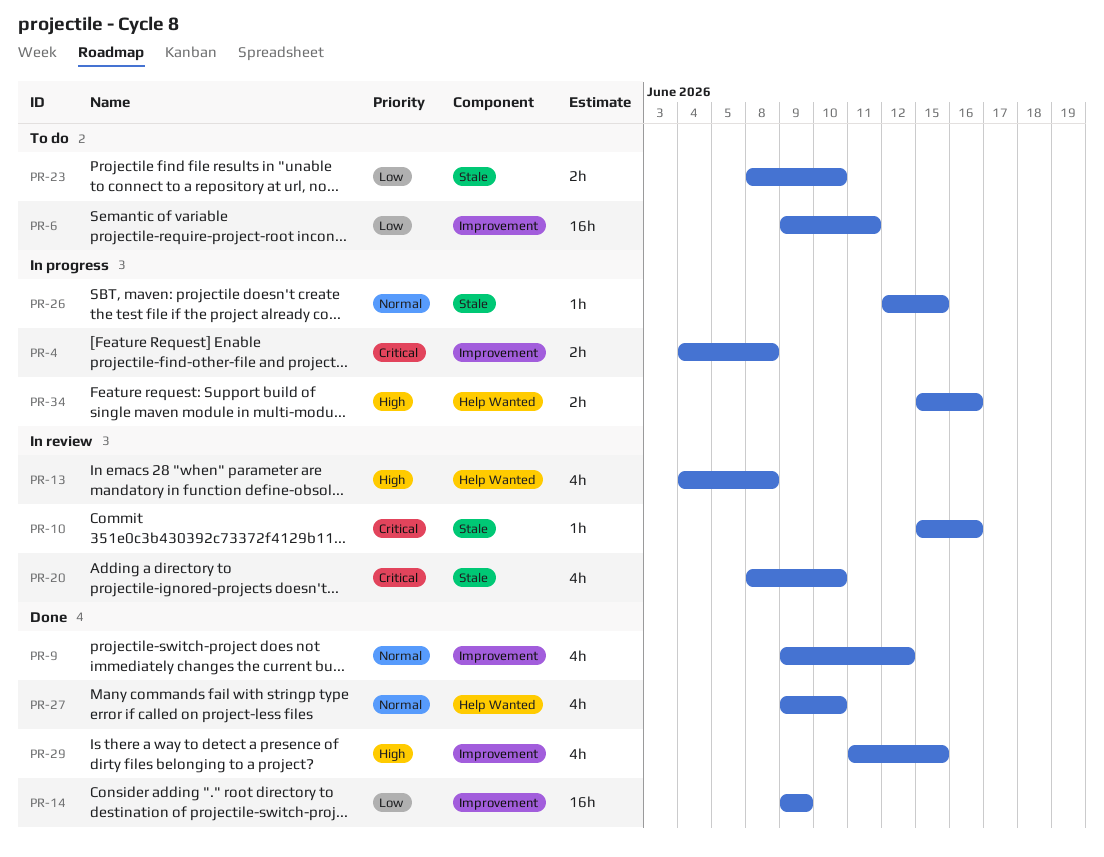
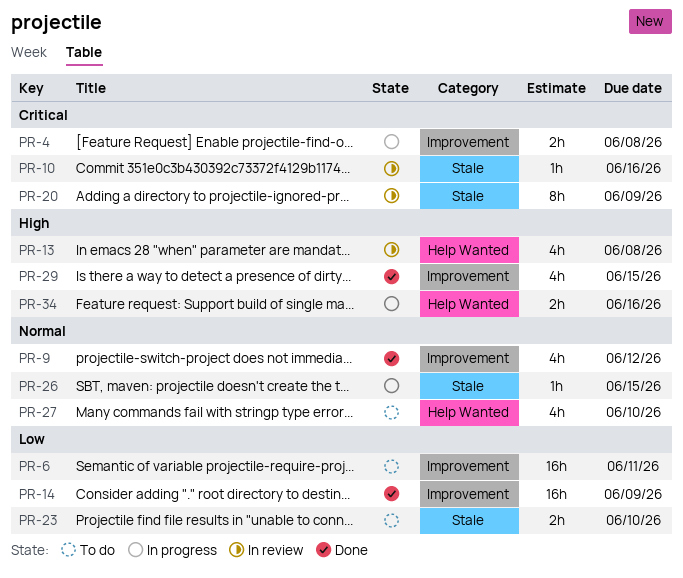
PR-20, estimate: 4h -> 8h
PR-20, due: Jun 10 -> Jun 9
PR-27, status: Done -> To do

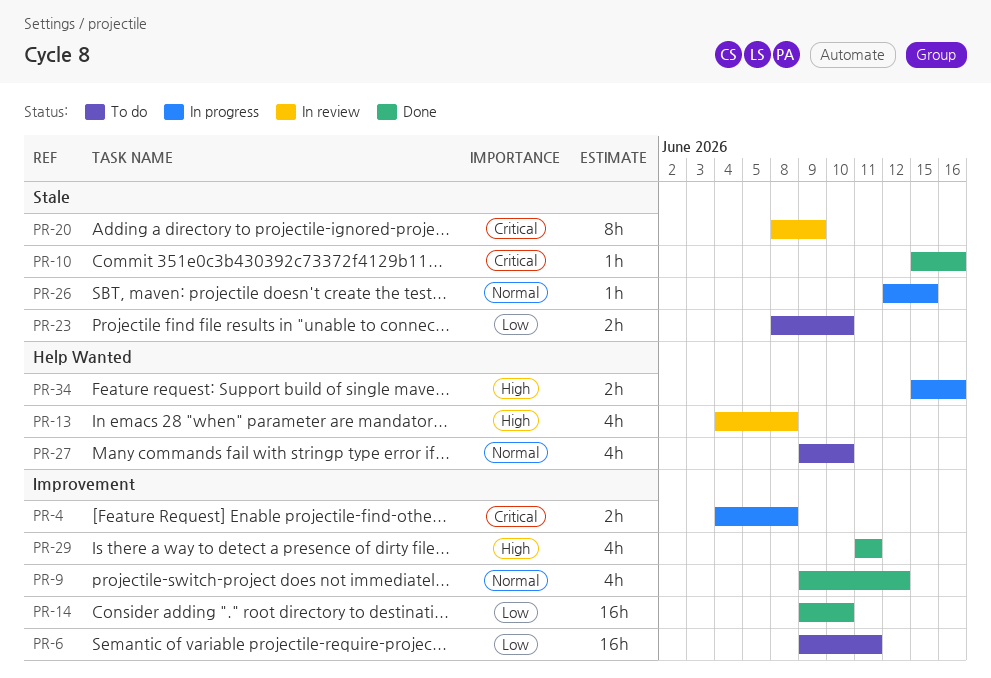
PR-10, status: In review -> Done
PR-14, due: Jun 9 -> Jun 10
PR-29, due: Jun 15 -> Jun 11

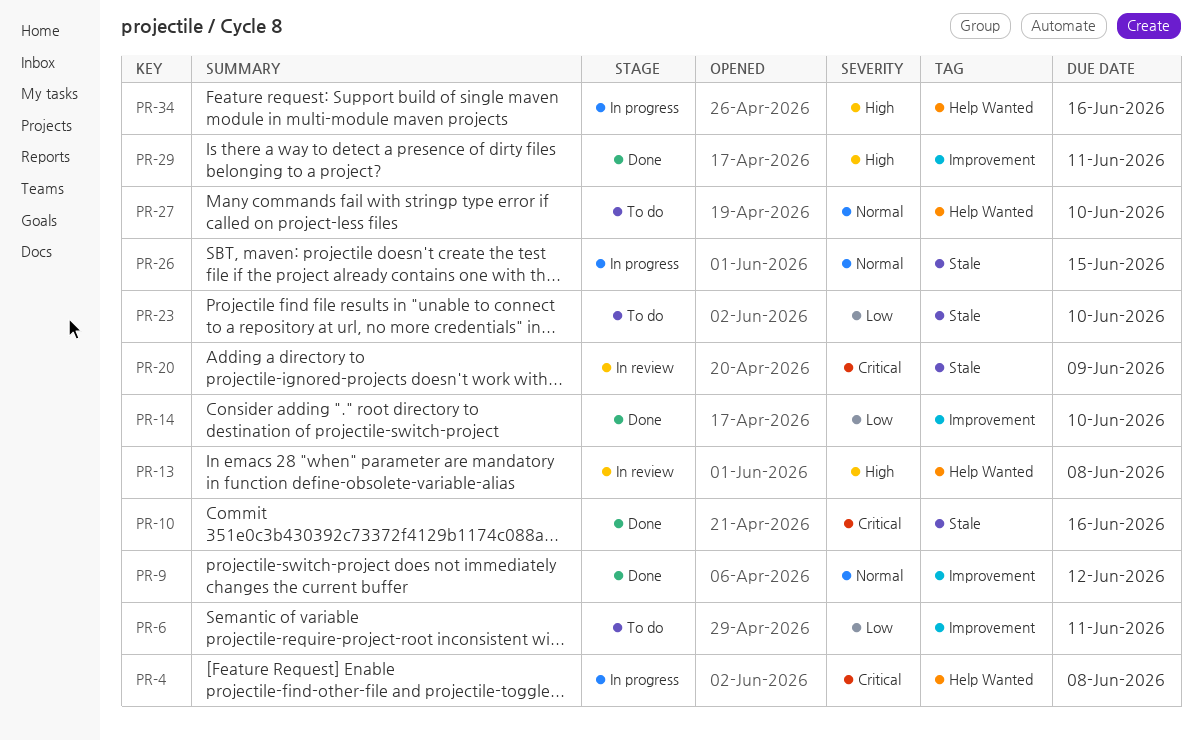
PR-4, label: Improvement -> Help Wanted

